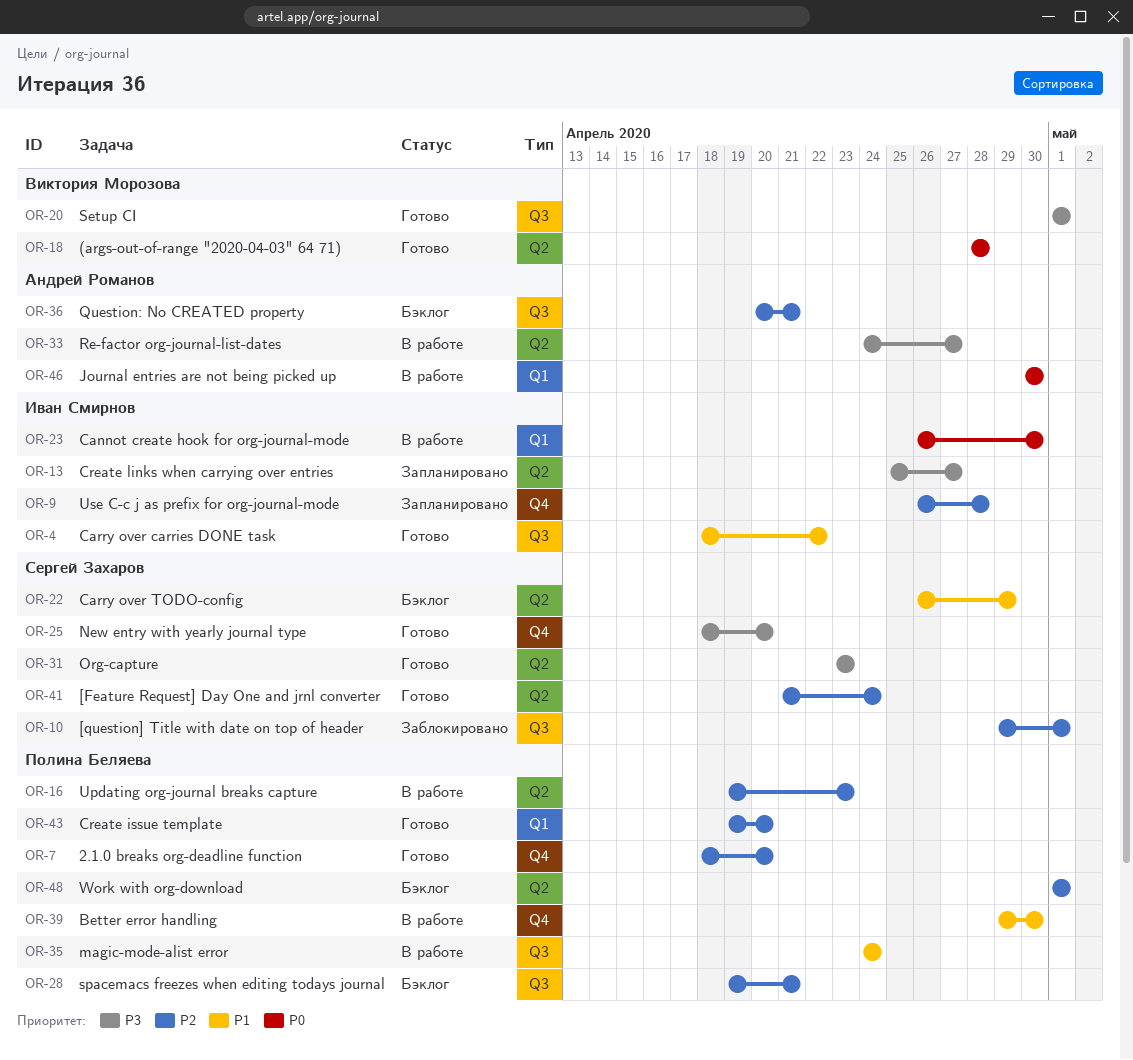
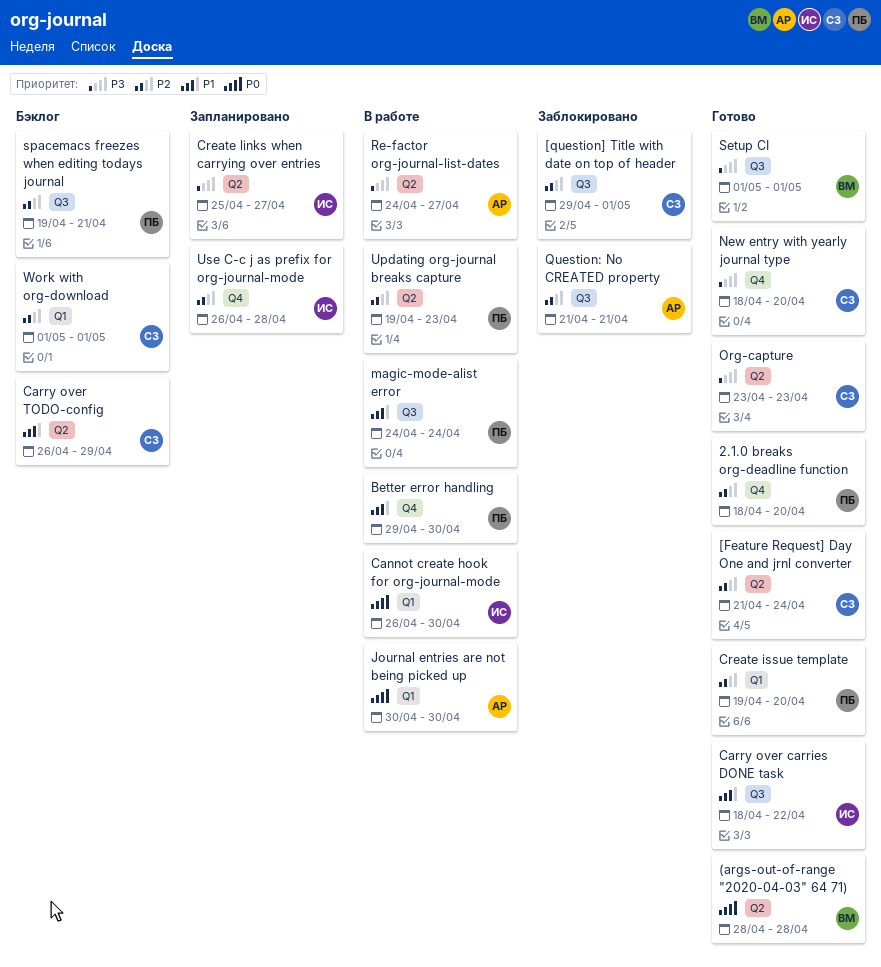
Question: No CREATED property, status: Бэклог -> Заблокировано
Question: No CREATED property, start: Apr 20 -> Apr 21
Work with org-download, owner: Полина Беляева -> Сергей Захаров
Work with org-download, label: Q2 -> Q1

